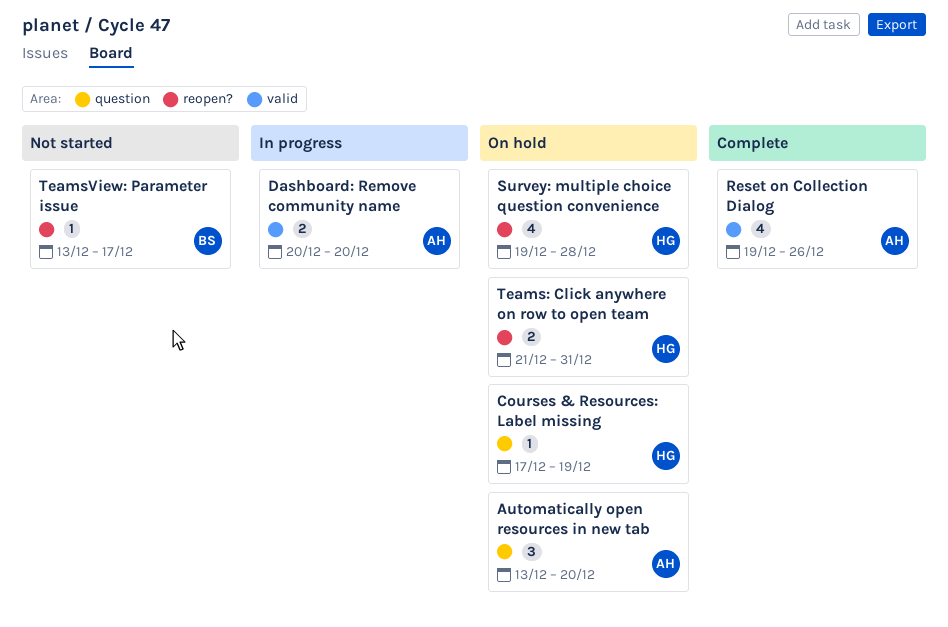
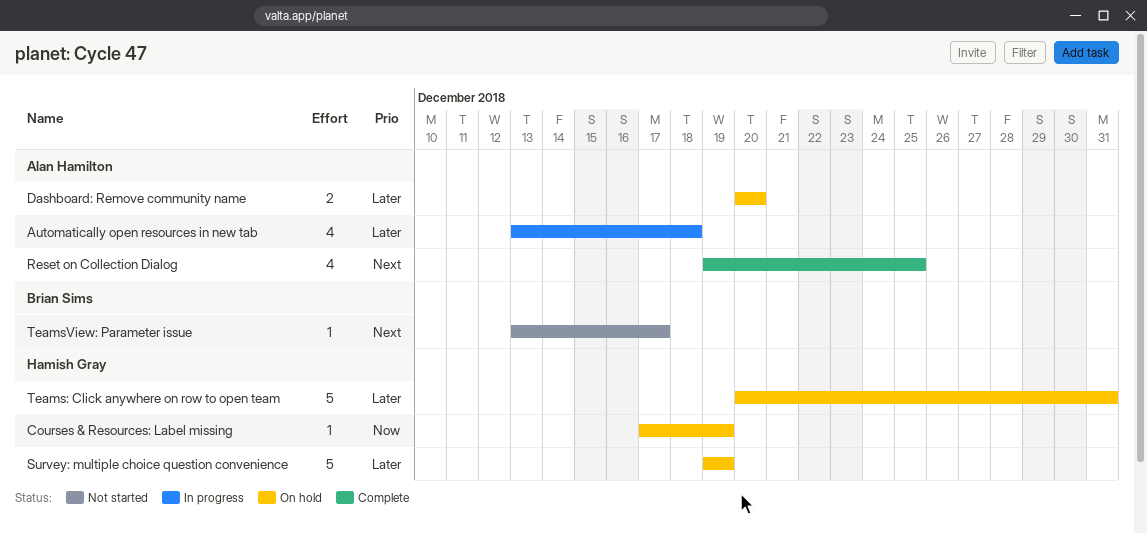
Automatically open resources in new tab, status: On hold -> In progress
Automatically open resources in new tab, estimate: 3 -> 4
Automatically open resources in new tab, due: Dec 20 -> Dec 18
Dashboard: Remove community name, status: In progress -> On hold
Reset on Collection Dialog, due: Dec 26 -> Dec 25
Survey: multiple choice question convenience, estimate: 4 -> 5
Survey: multiple choice question convenience, due: Dec 28 -> Dec 19
Teams: Click anywhere on row to open team, estimate: 2 -> 5
Teams: Click anywhere on row to open team, start: Dec 21 -> Dec 20

